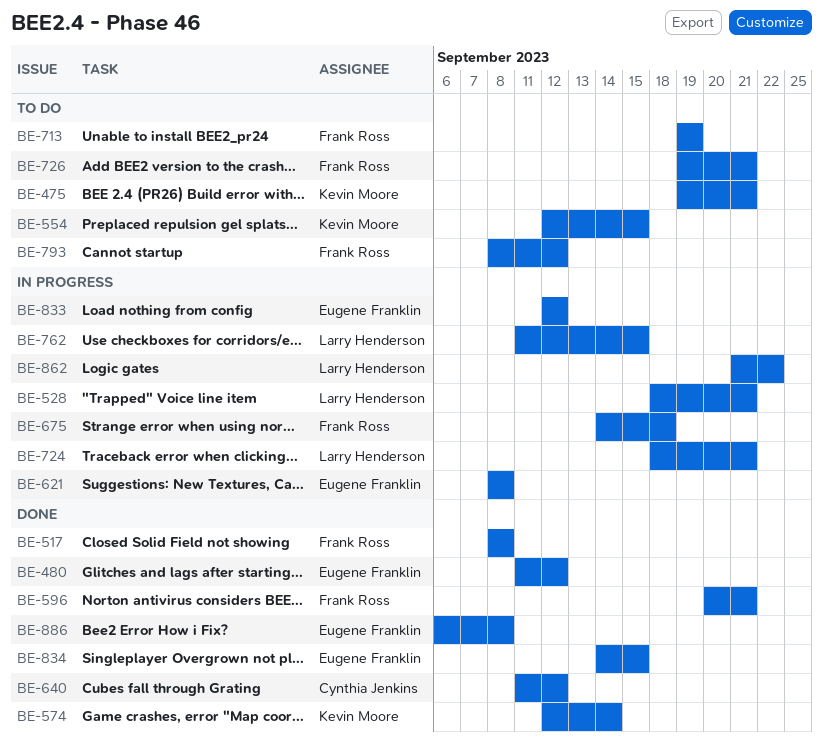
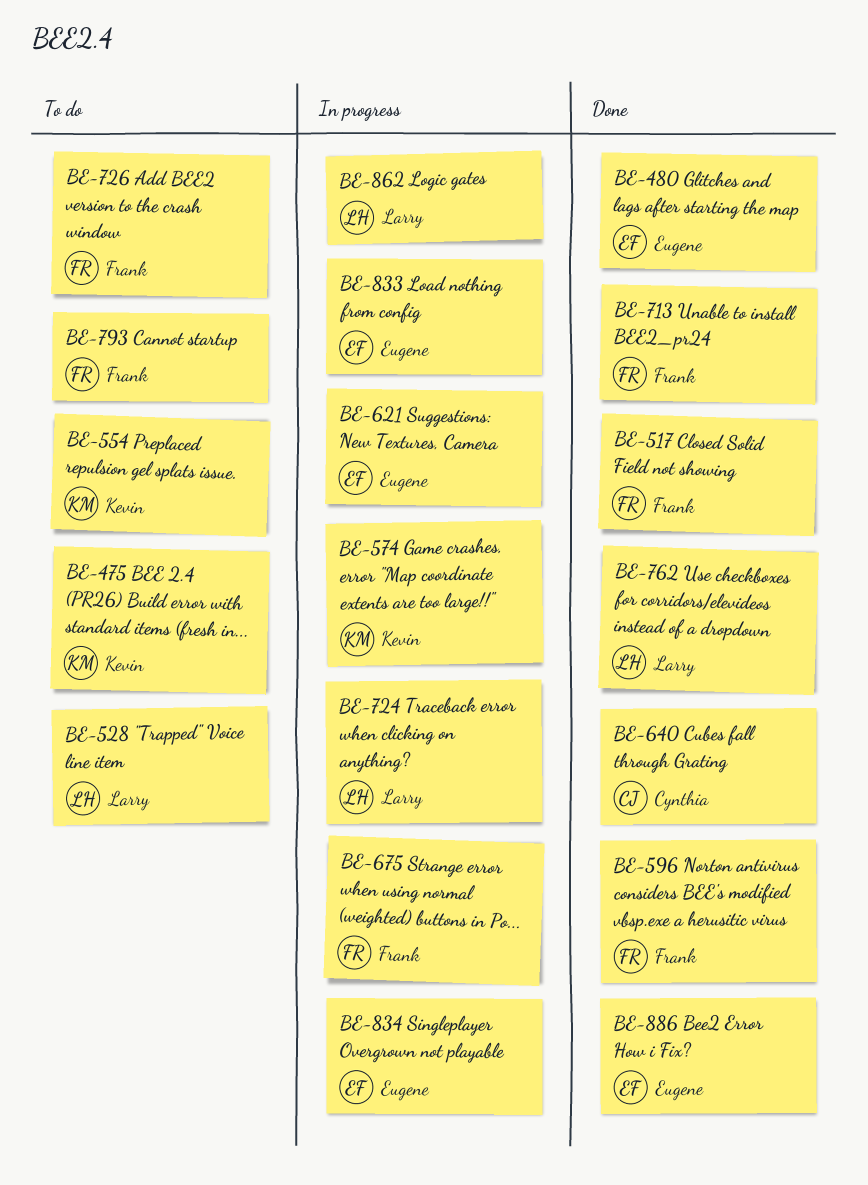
BE-528, status: In progress -> To do
BE-574, status: Done -> In progress
BE-713, status: To do -> Done
BE-762, status: In progress -> Done
BE-834, status: Done -> In progress

